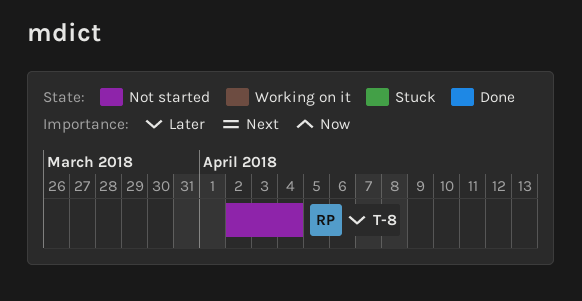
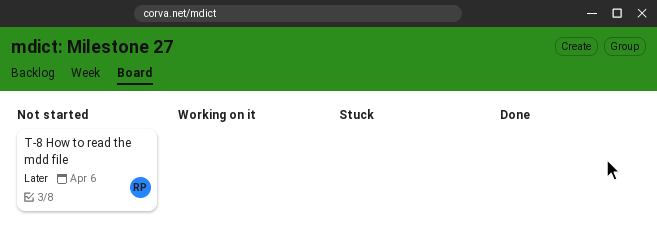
T-8, due: Apr 4 -> Apr 6

